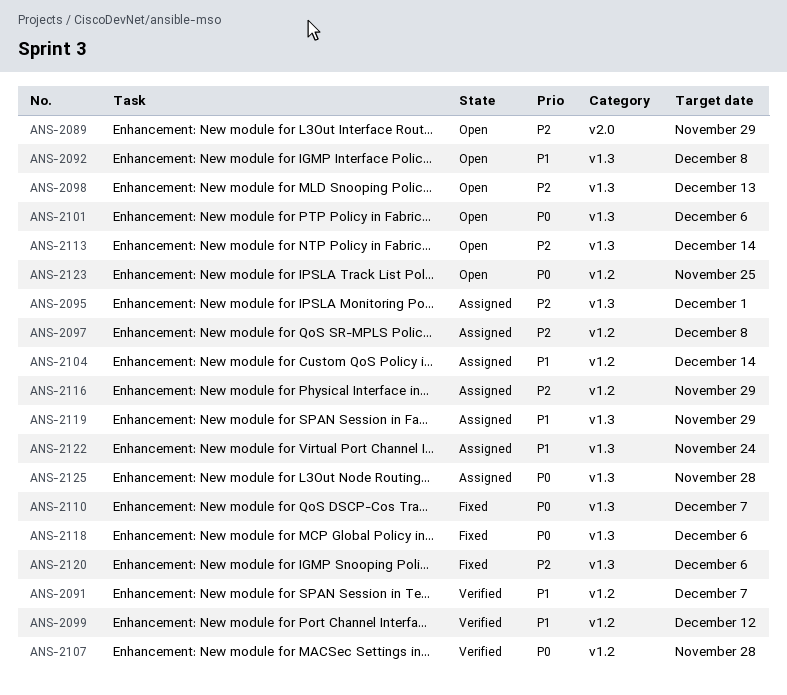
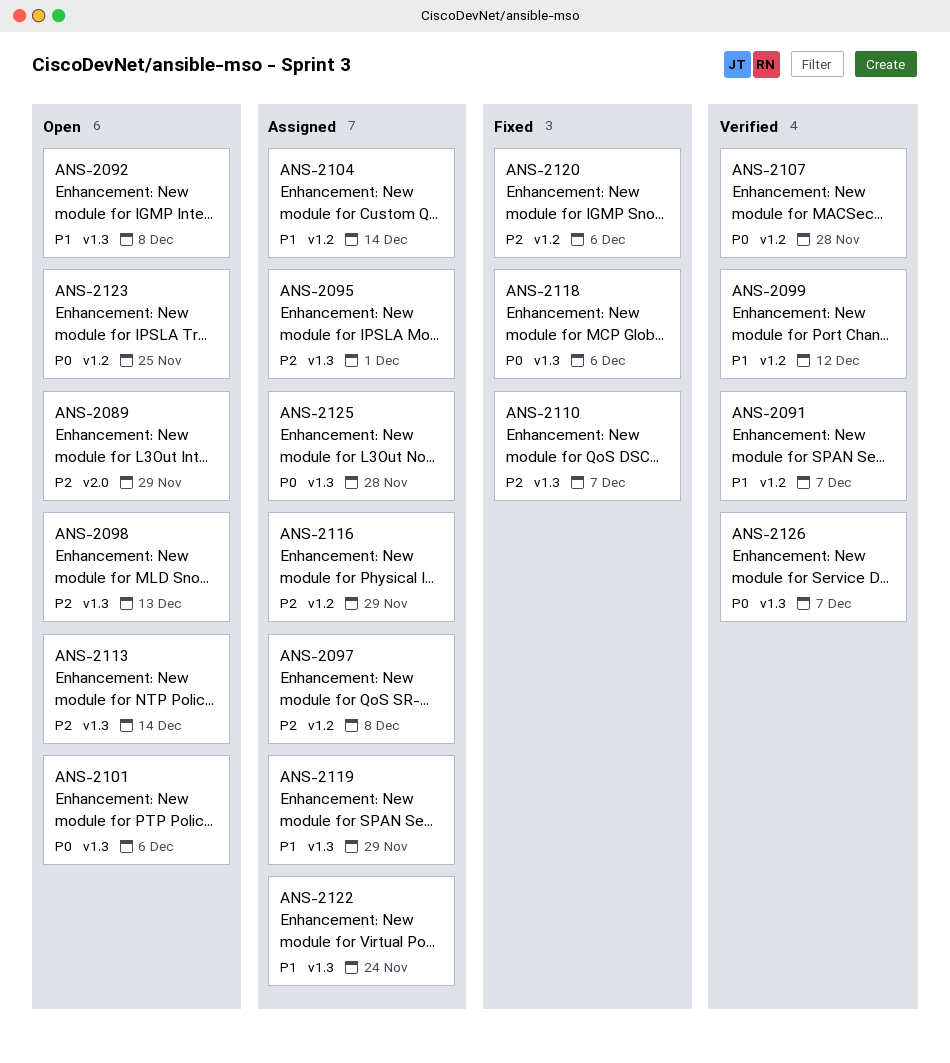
ANS-2110, priority: P0 -> P2
ANS-2120, label: v1.3 -> v1.2
ANS-2126: none -> present

